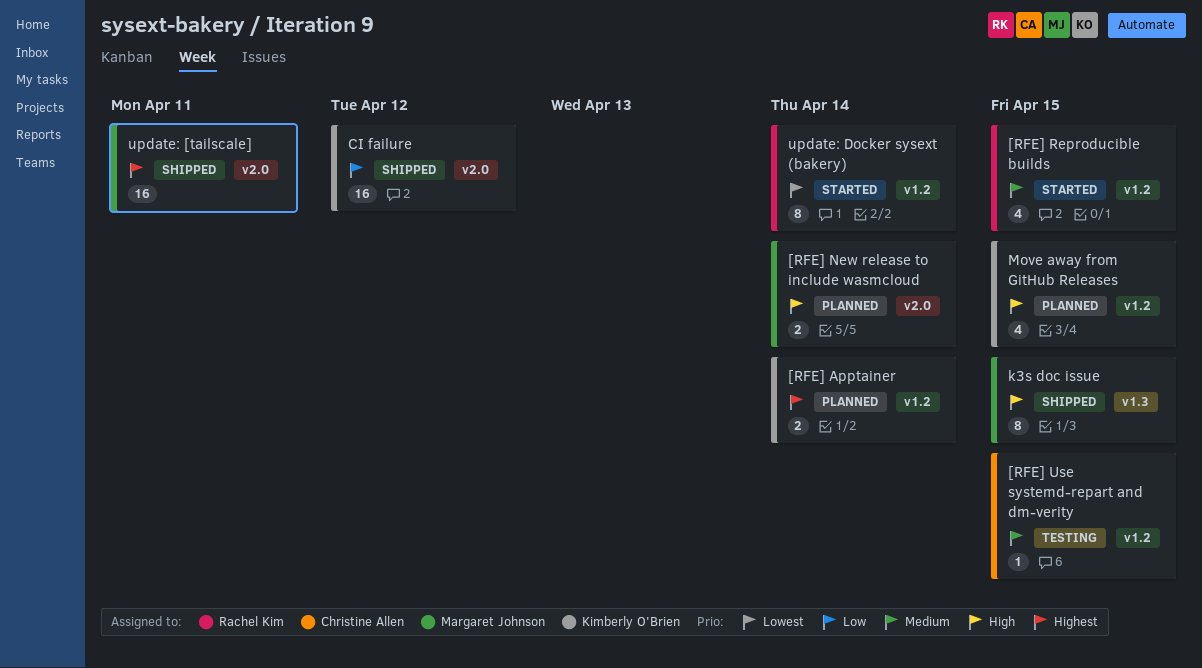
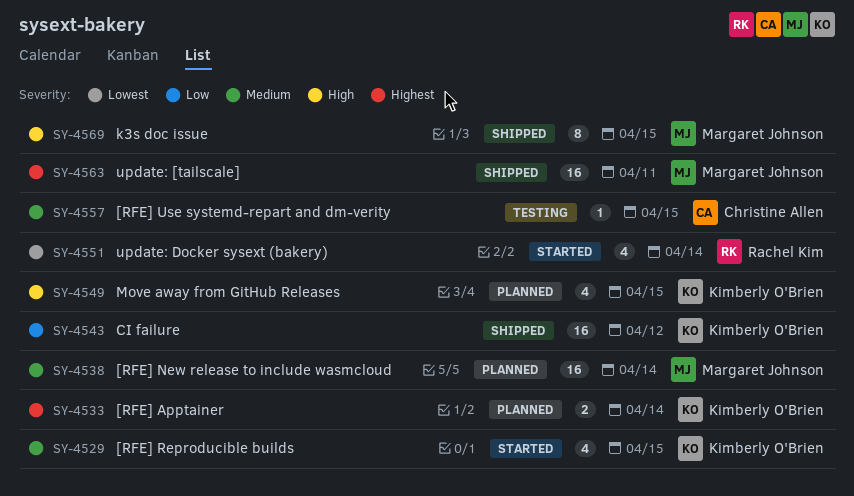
[RFE] New release to include wasmcloud, priority: High -> Medium
[RFE] New release to include wasmcloud, estimate: 2 -> 16
[RFE] Reproducible builds, owner: Rachel Kim -> Kimberly O'Brien
update: Docker sysext (bakery), estimate: 8 -> 4

